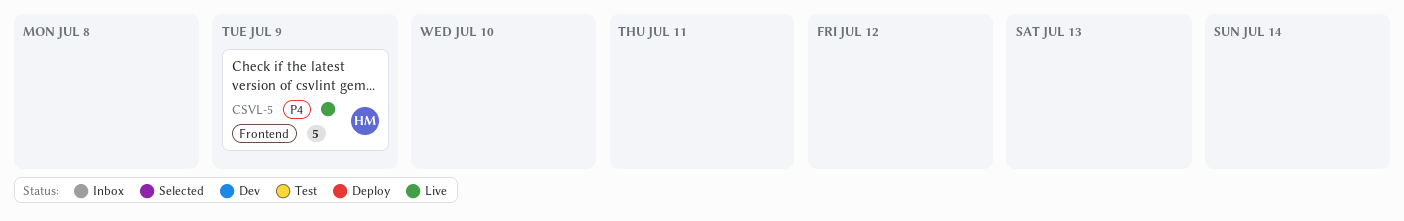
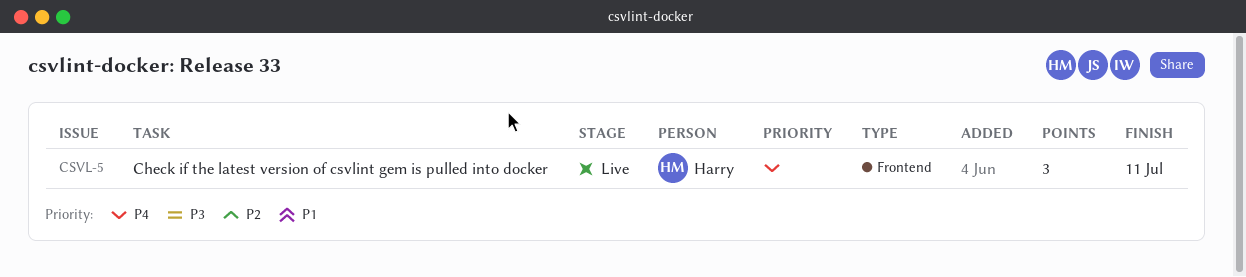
CSVL-5, estimate: 5 -> 3
CSVL-5, due: Jul 9 -> Jul 11

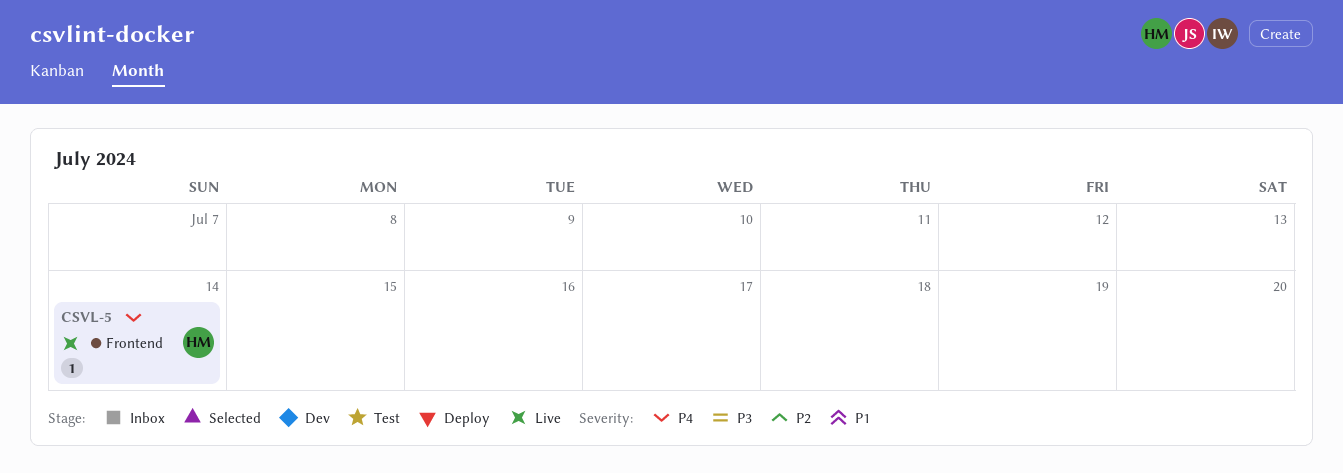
CSVL-5, estimate: 3 -> 1
CSVL-5, due: Jul 11 -> Jul 14

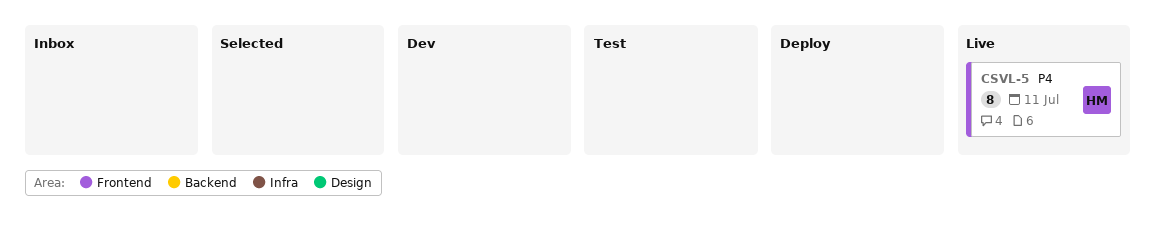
CSVL-5, estimate: 1 -> 8
CSVL-5, due: Jul 14 -> Jul 11

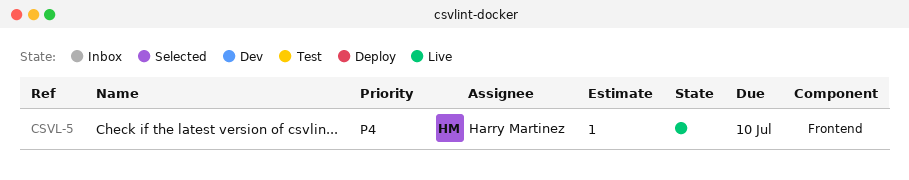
CSVL-5, estimate: 8 -> 1
CSVL-5, due: Jul 11 -> Jul 10

